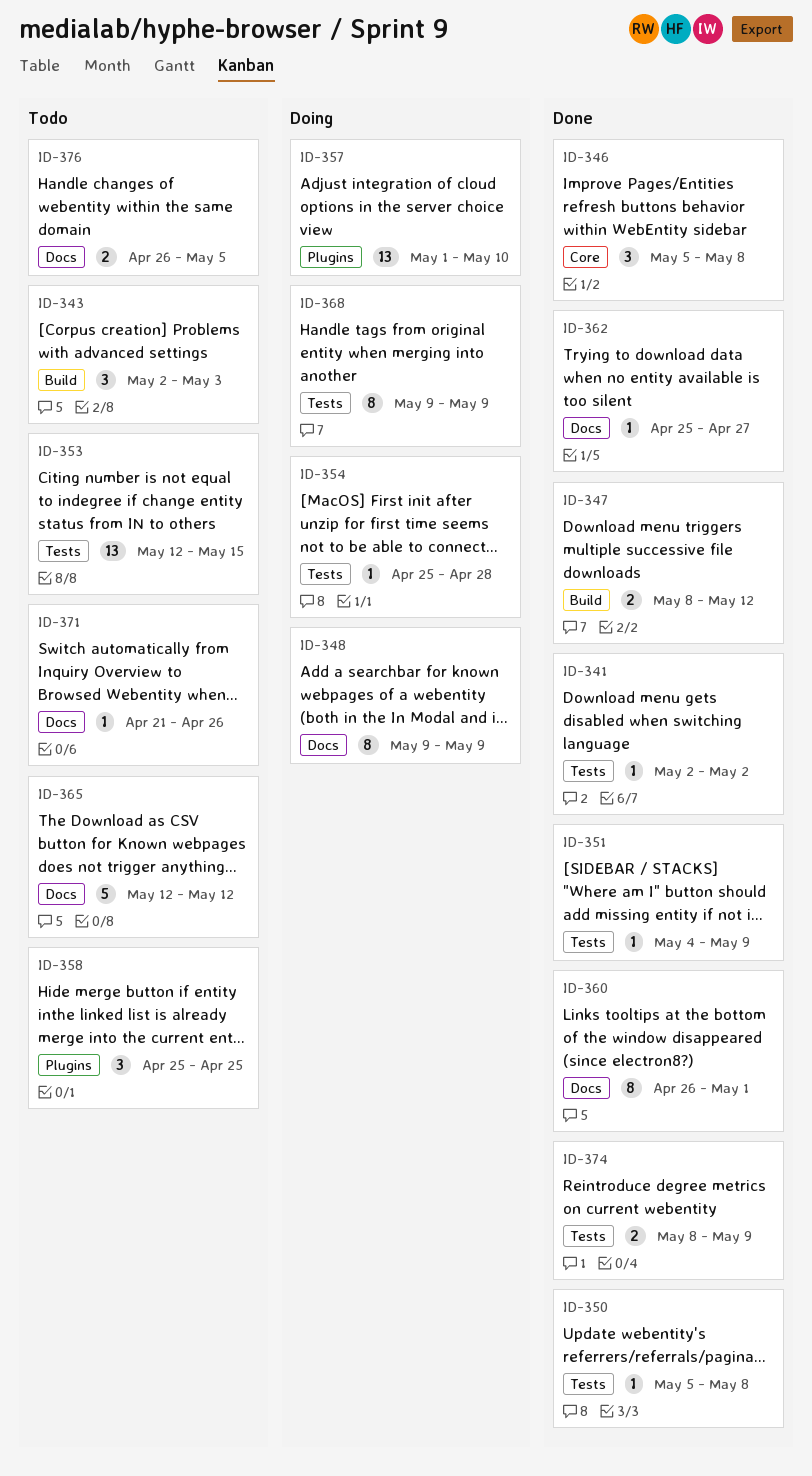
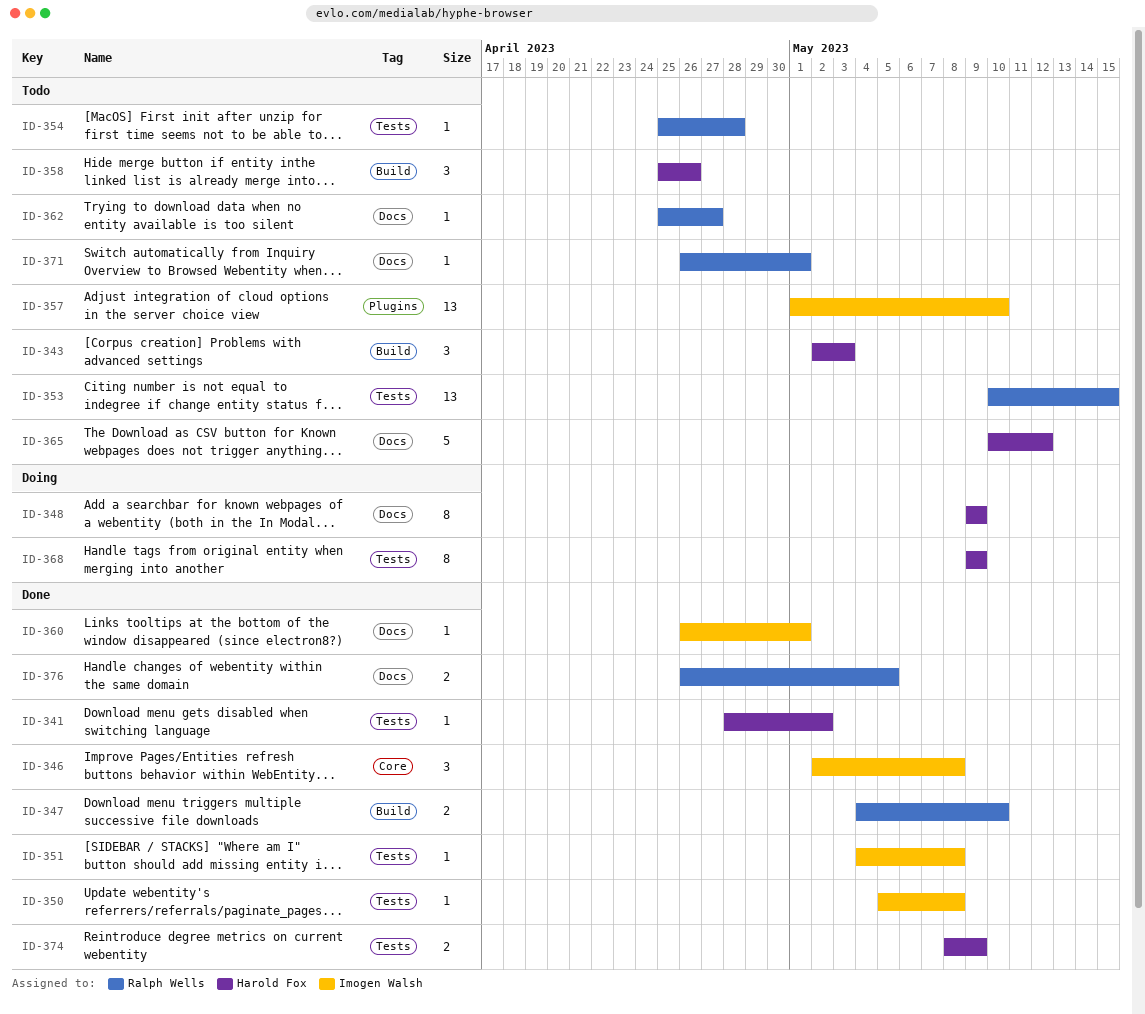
ID-341, start: May 2 -> Apr 28
ID-346, start: May 5 -> May 2
ID-347, start: May 8 -> May 4
ID-347, due: May 12 -> May 10
ID-351, due: May 9 -> May 8
ID-353, start: May 12 -> May 10
ID-354, status: Doing -> Todo
ID-357, status: Doing -> Todo
ID-358, label: Plugins -> Build
ID-358, due: Apr 25 -> Apr 26
ID-360, estimate: 8 -> 1
ID-362, status: Done -> Todo
ID-365, start: May 12 -> May 10
ID-371, start: Apr 21 -> Apr 26
ID-371, due: Apr 26 -> May 1
ID-376, status: Todo -> Done

